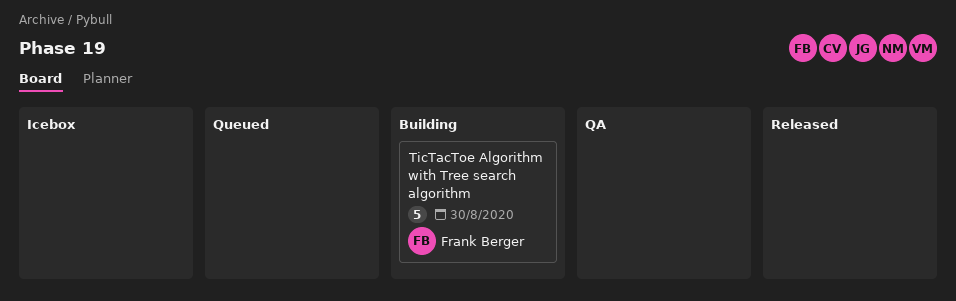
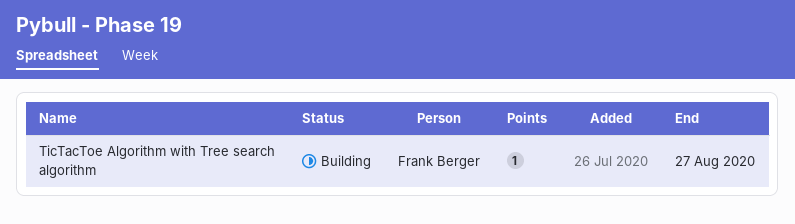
TicTacToe Algorithm with Tree search algorithm, estimate: 5 -> 1
TicTacToe Algorithm with Tree search algorithm, due: Aug 30 -> Aug 27

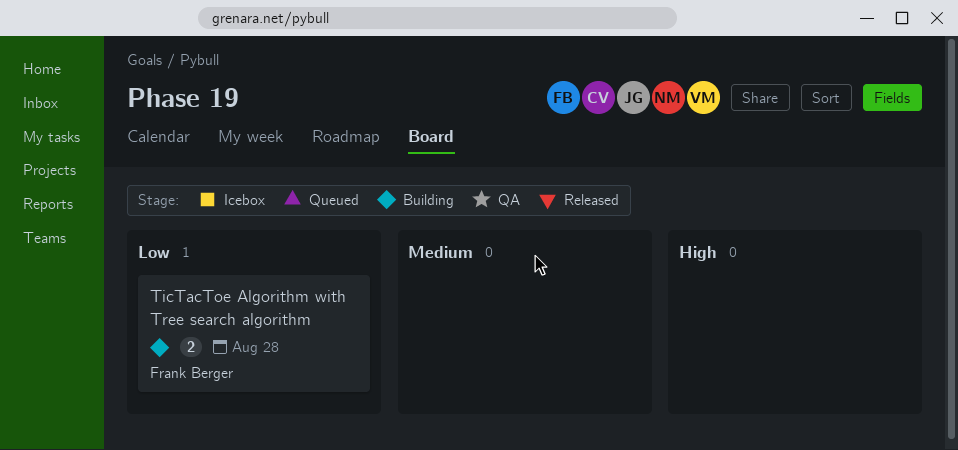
TicTacToe Algorithm with Tree search algorithm, estimate: 1 -> 2
TicTacToe Algorithm with Tree search algorithm, due: Aug 27 -> Aug 28

